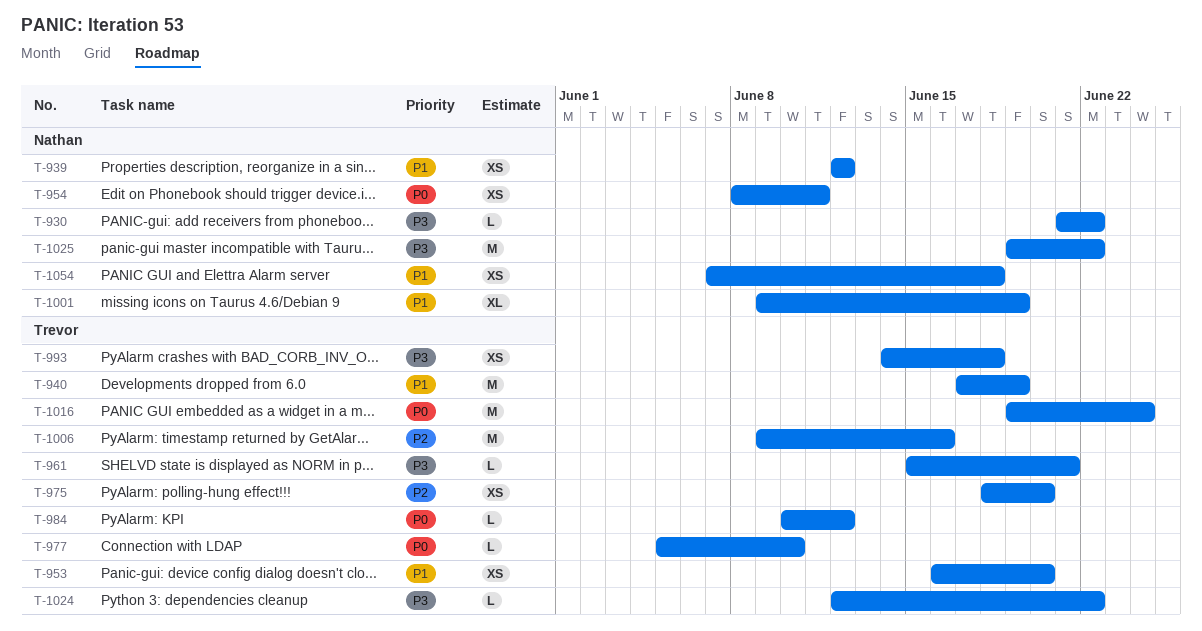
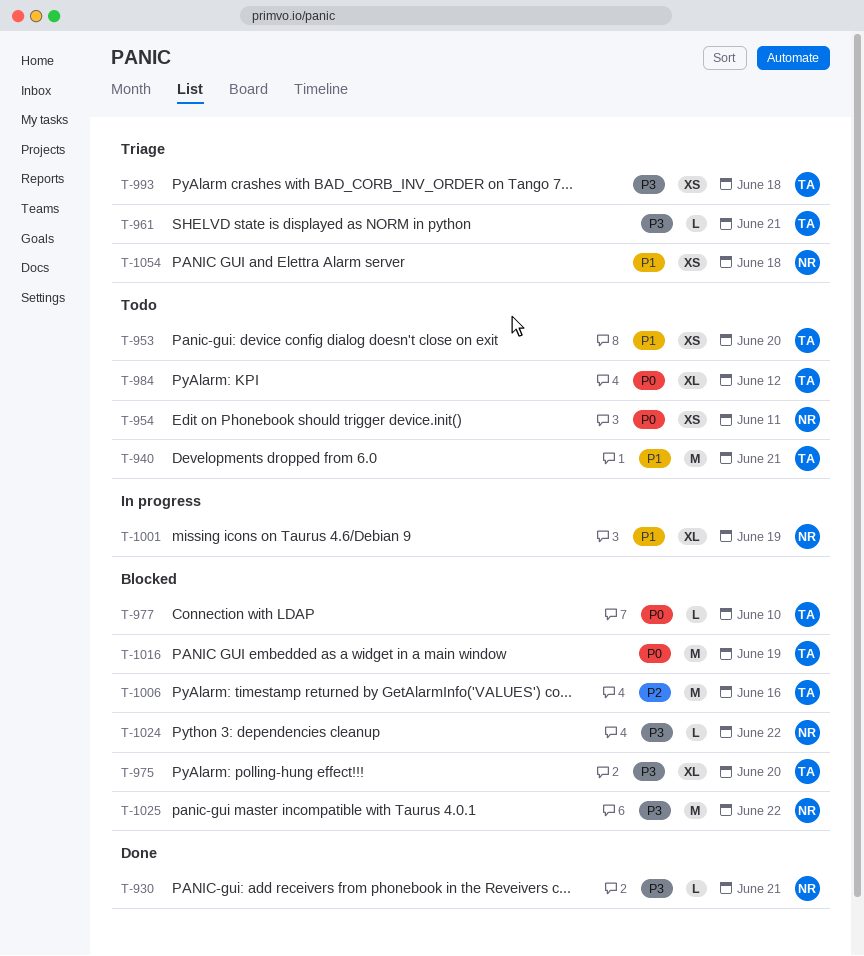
T-930, due: Jun 22 -> Jun 21
T-939: present -> none
T-940, due: Jun 19 -> Jun 21
T-975, priority: P2 -> P3
T-975, estimate: XS -> XL
T-984, estimate: L -> XL
T-1016, due: Jun 24 -> Jun 19
T-1024, owner: Trevor -> Nathan

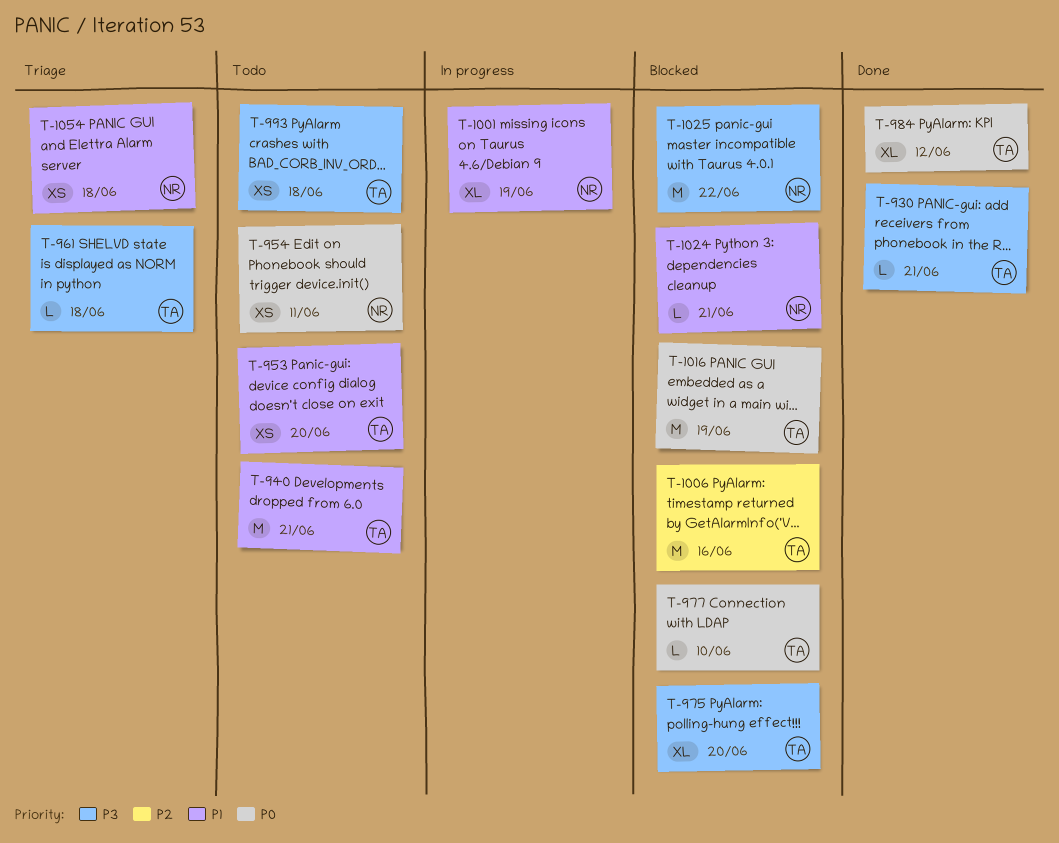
T-930, owner: NR -> TA
T-961, due: Jun 21 -> Jun 18
T-984, status: Todo -> Done
T-993, status: Triage -> Todo
T-1024, priority: P3 -> P1
T-1024, due: Jun 22 -> Jun 21

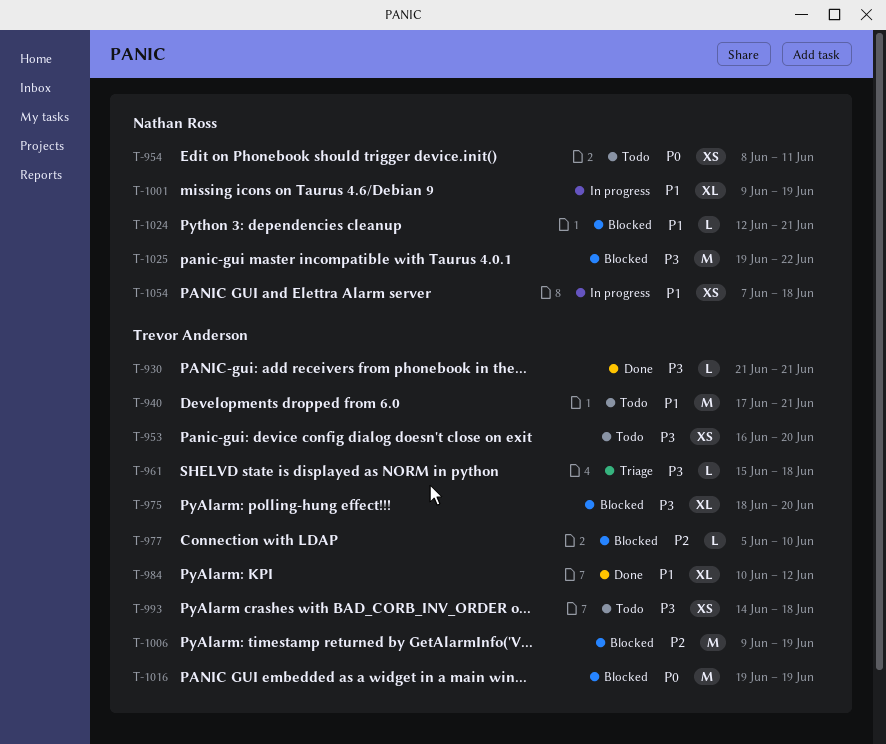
T-953, priority: P1 -> P3
T-977, priority: P0 -> P2
T-984, priority: P0 -> P1
T-1006, due: Jun 16 -> Jun 19
T-1054, status: Triage -> In progress

